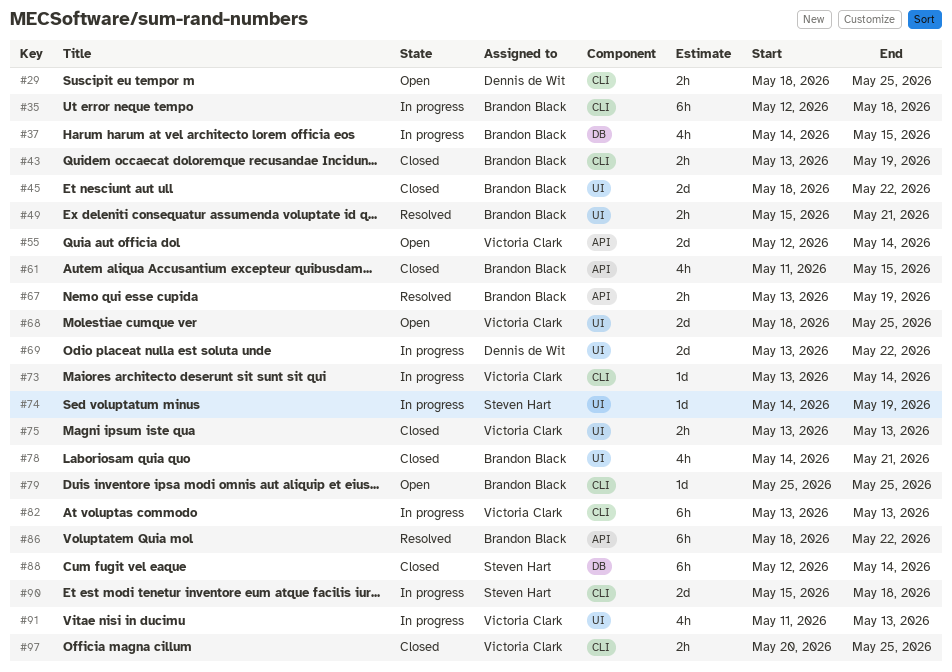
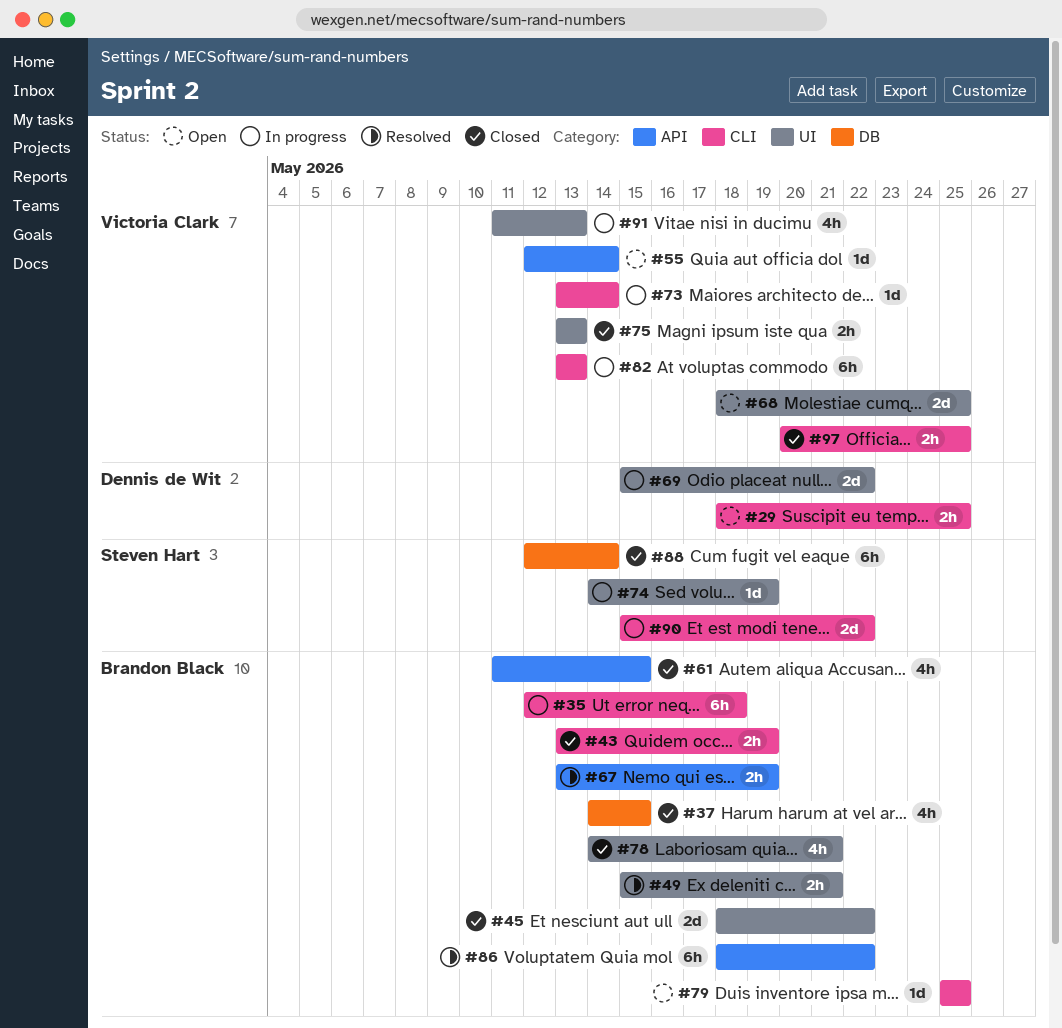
#37, status: In progress -> Closed
#55, estimate: 2d -> 1d
#69, start: May 13 -> May 15
#90, due: May 18 -> May 22

